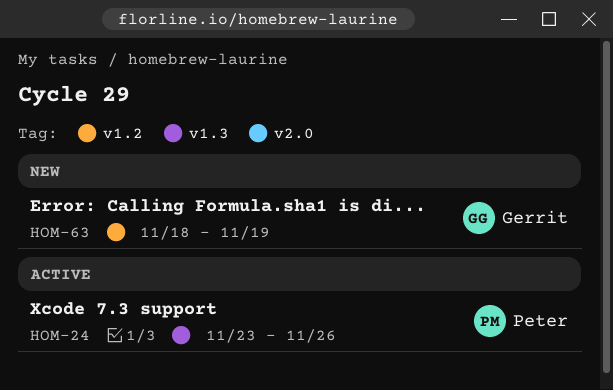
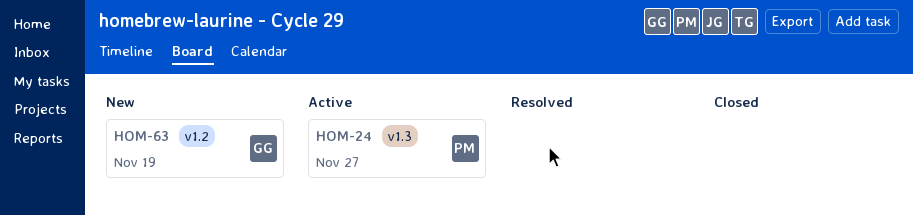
HOM-24, due: Nov 26 -> Nov 27

